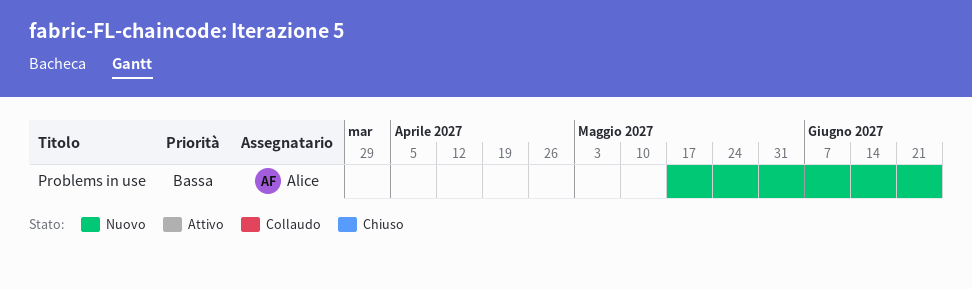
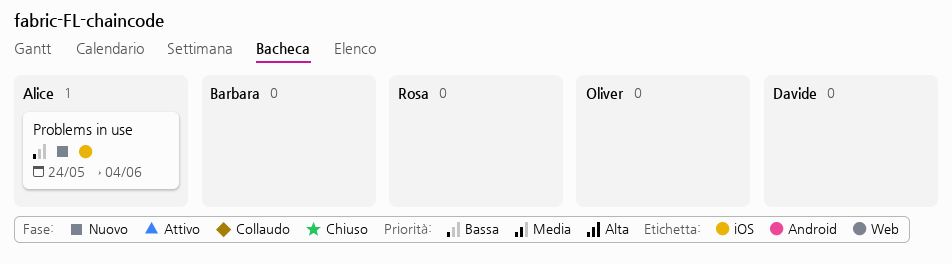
Problems in use, start: May 17 -> May 24
Problems in use, due: Jun 25 -> Jun 4

